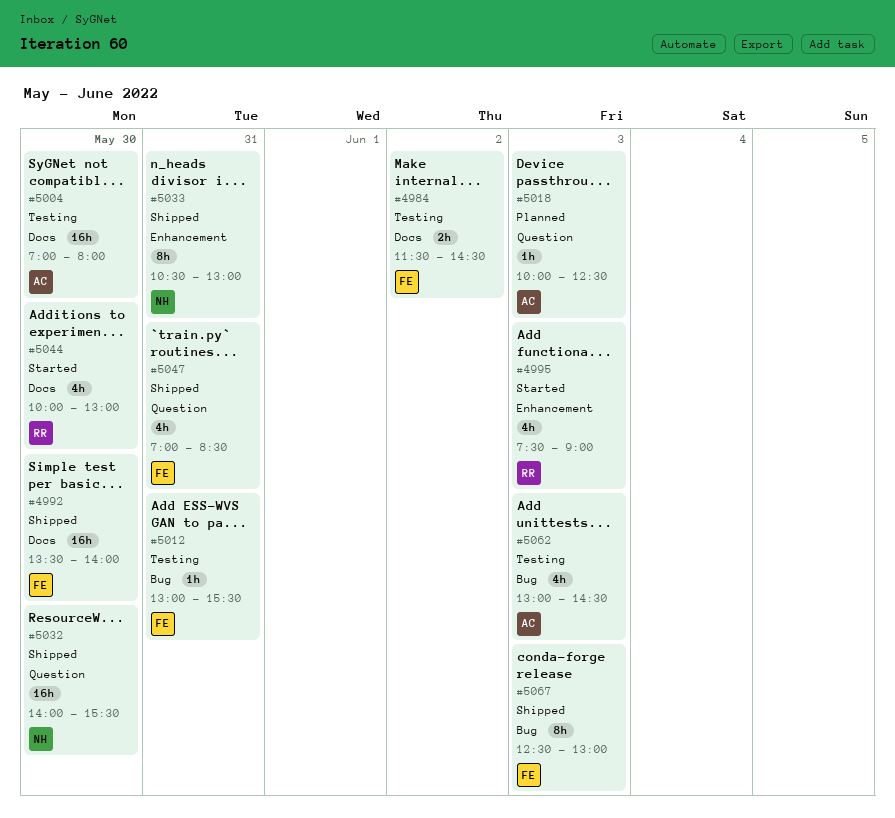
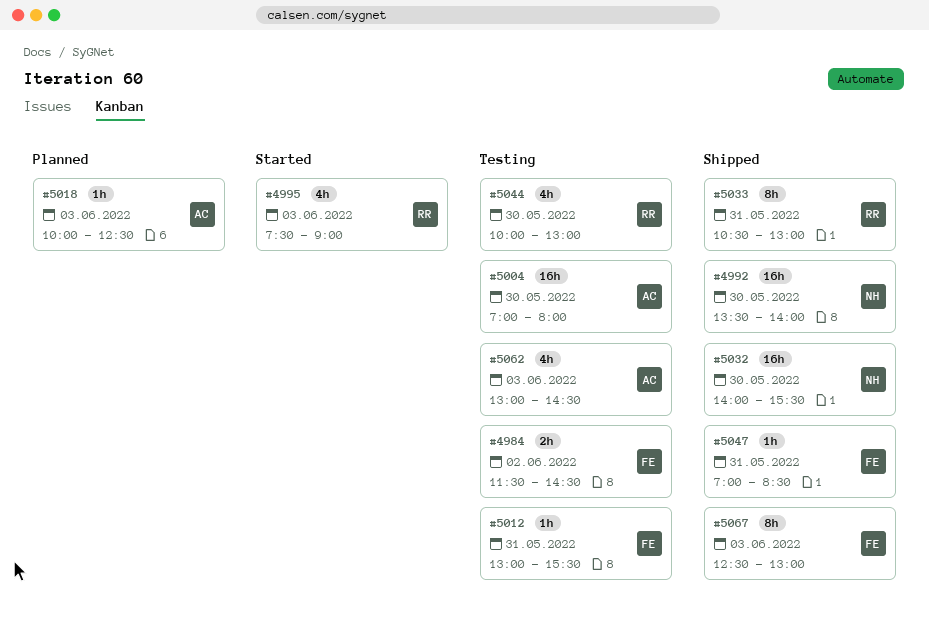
#4992, owner: FE -> NH
#5033, owner: NH -> RR
#5044, status: Started -> Testing
#5047, estimate: 4h -> 1h

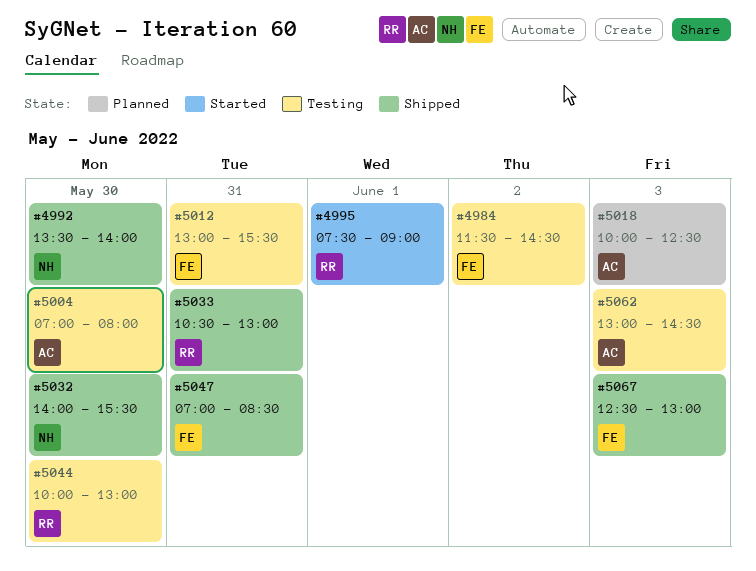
#4995, day: Jun 3 -> Jun 1

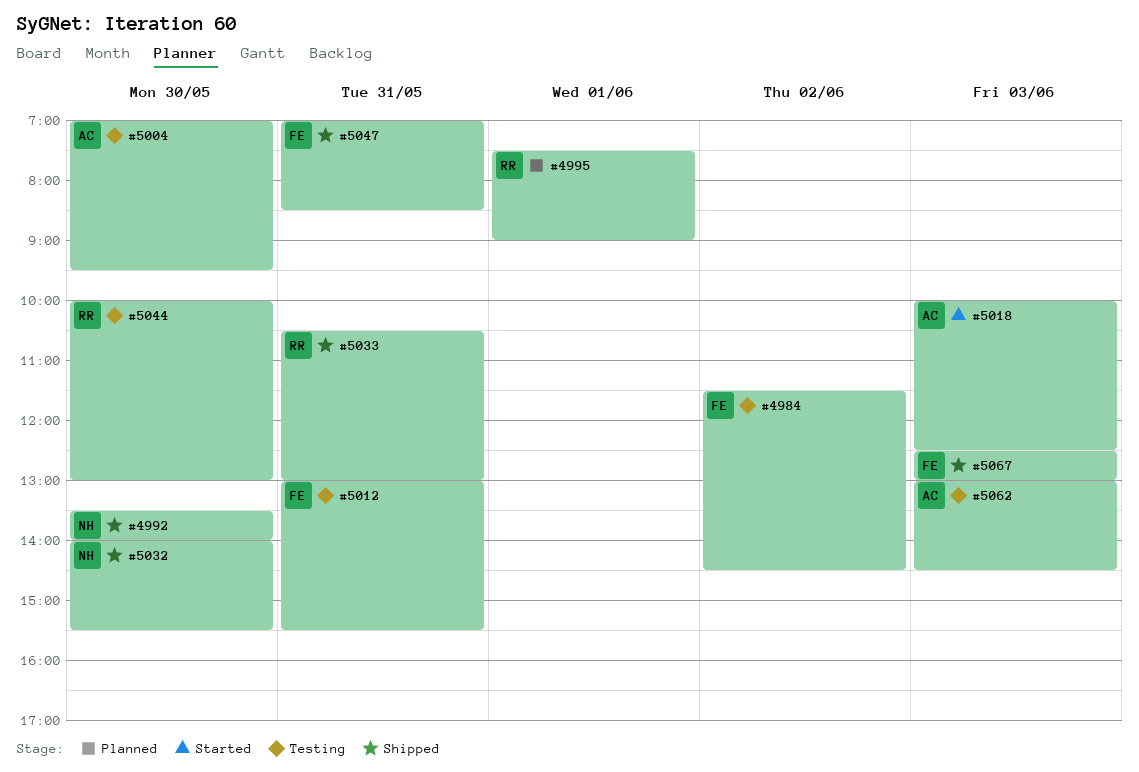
#4995, status: Started -> Planned
#5004, ends: 08:00 -> 09:30
#5018, status: Planned -> Started

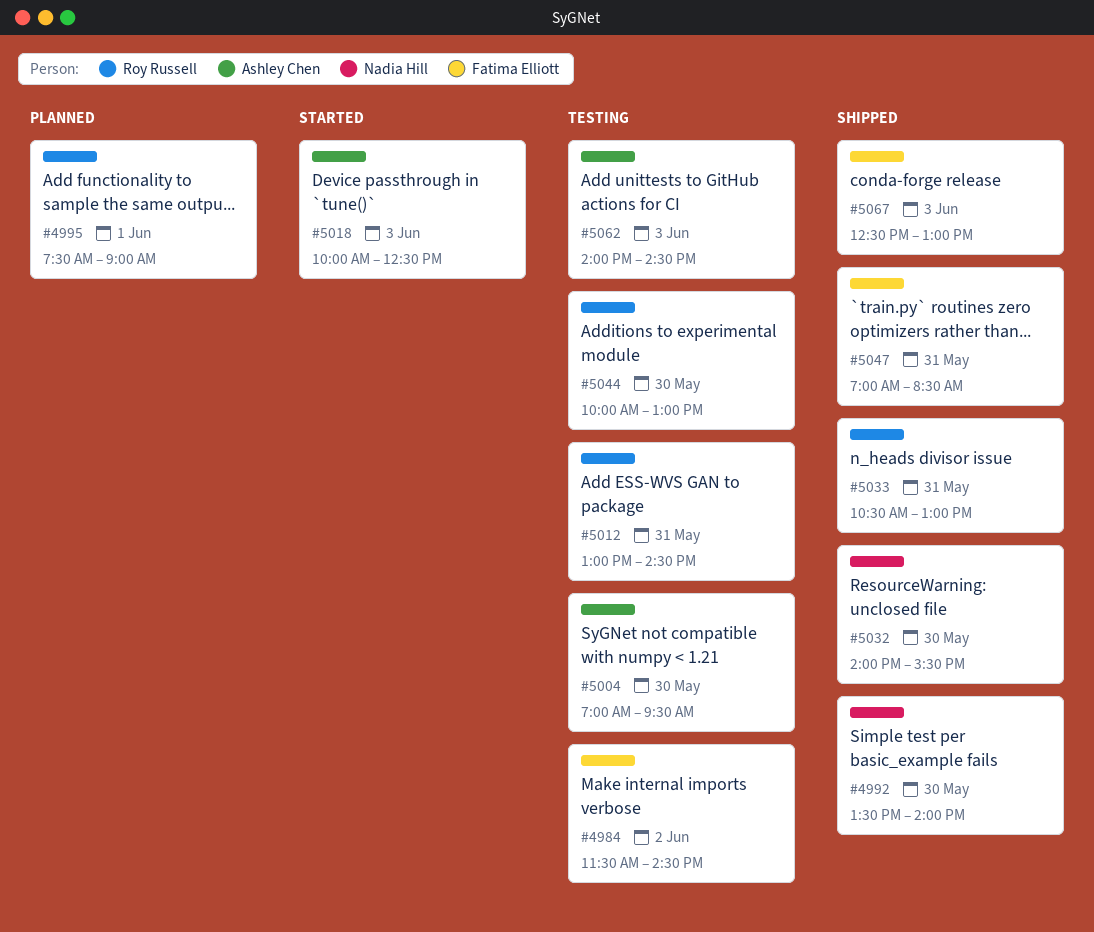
#5012, owner: Fatima Elliott -> Roy Russell
#5012, ends: 15:30 -> 14:30
#5062, begins: 13:00 -> 14:00

